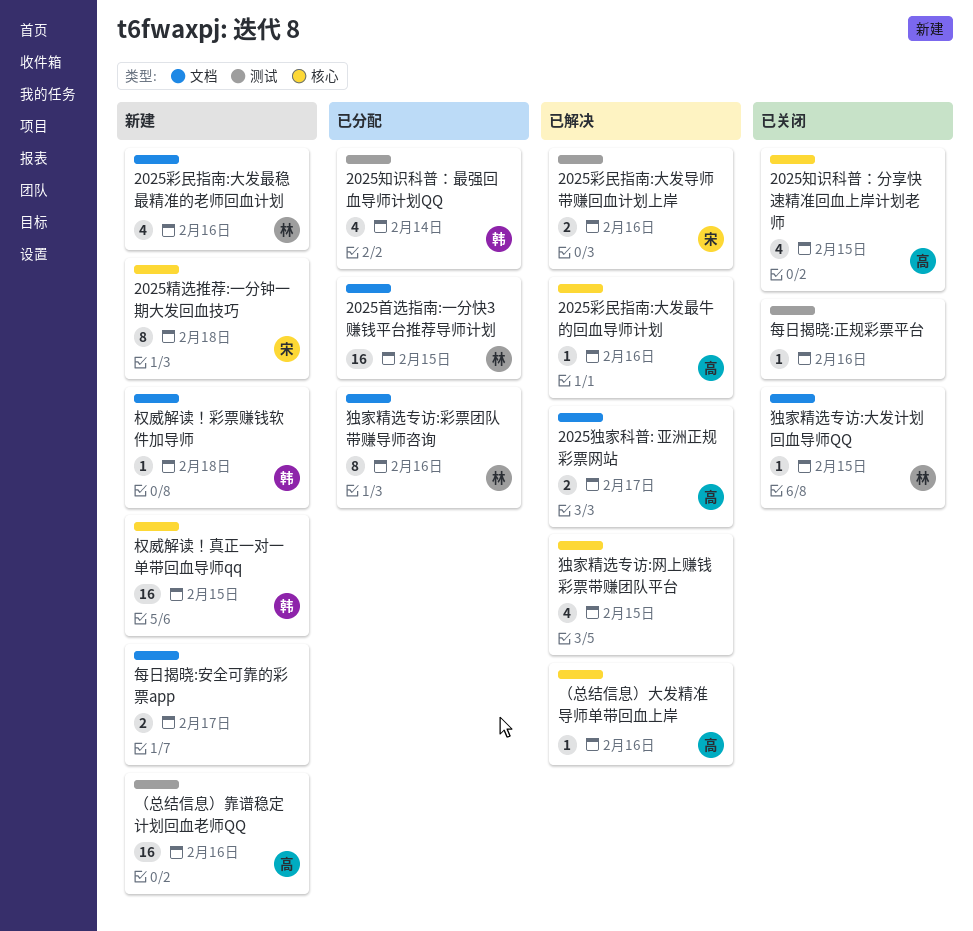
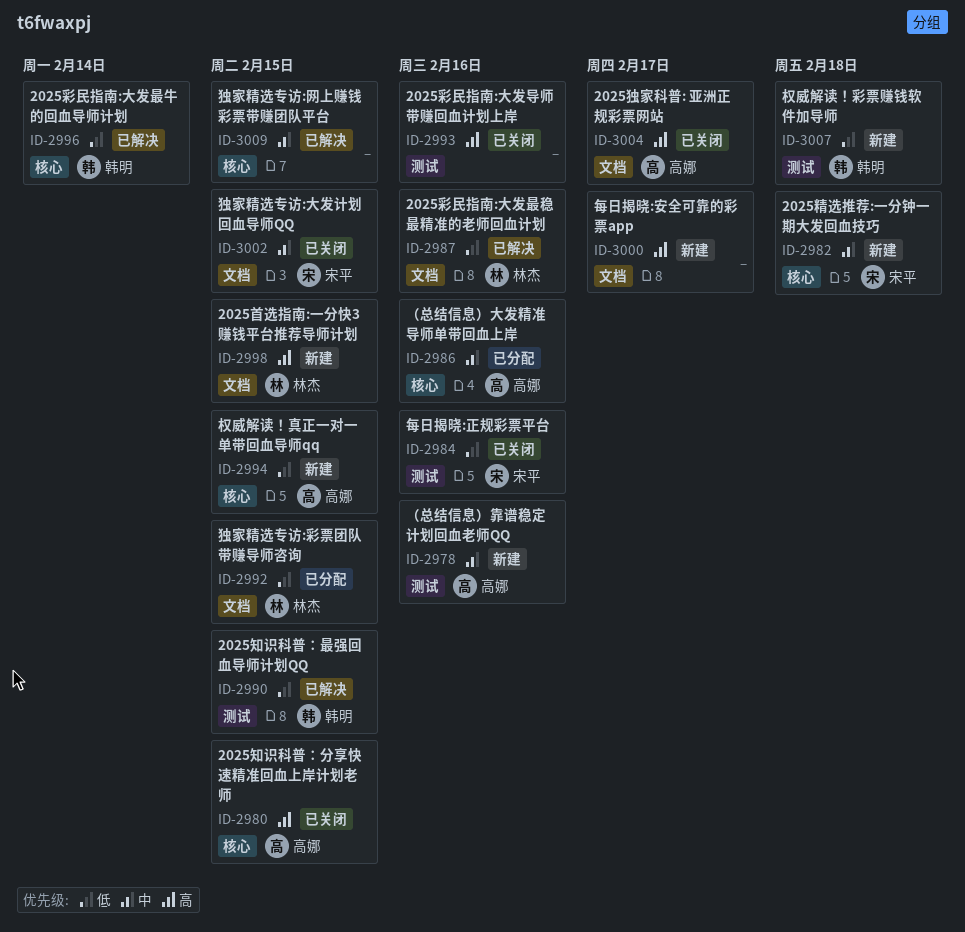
2025彩民指南:大发导师带赚回血计划上岸, status: 已解决 -> 已关闭
2025彩民指南:大发导师带赚回血计划上岸, owner: 宋平 -> none
2025彩民指南:大发最牛的回血导师计划, owner: 高娜 -> 韩明
2025彩民指南:大发最牛的回血导师计划, due: Feb 16 -> Feb 14
2025彩民指南:大发最稳最精准的老师回血计划, status: 新建 -> 已解决
2025独家科普: 亚洲正规彩票网站, status: 已解决 -> 已关闭
2025知识科普：最强回血导师计划QQ, status: 已分配 -> 已解决
2025知识科普：最强回血导师计划QQ, due: Feb 14 -> Feb 15
2025首选指南:一分快3赚钱平台推荐导师计划, status: 已分配 -> 新建
权威解读！彩票赚钱软件加导师, label: 文档 -> 测试
权威解读！真正一对一单带回血导师qq, owner: 韩明 -> 高娜
每日揭晓:正规彩票平台, owner: none -> 宋平
独家精选专访:大发计划回血导师QQ, owner: 林杰 -> 宋平
独家精选专访:彩票团队带赚导师咨询, due: Feb 16 -> Feb 15
（总结信息）大发精准导师单带回血上岸, status: 已解决 -> 已分配

